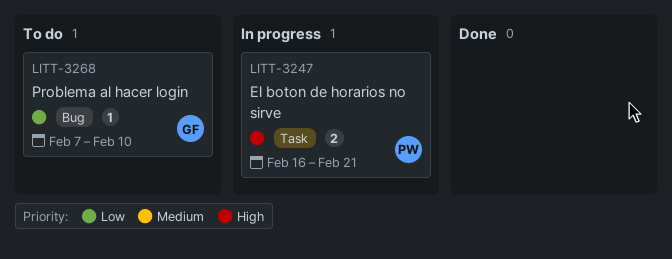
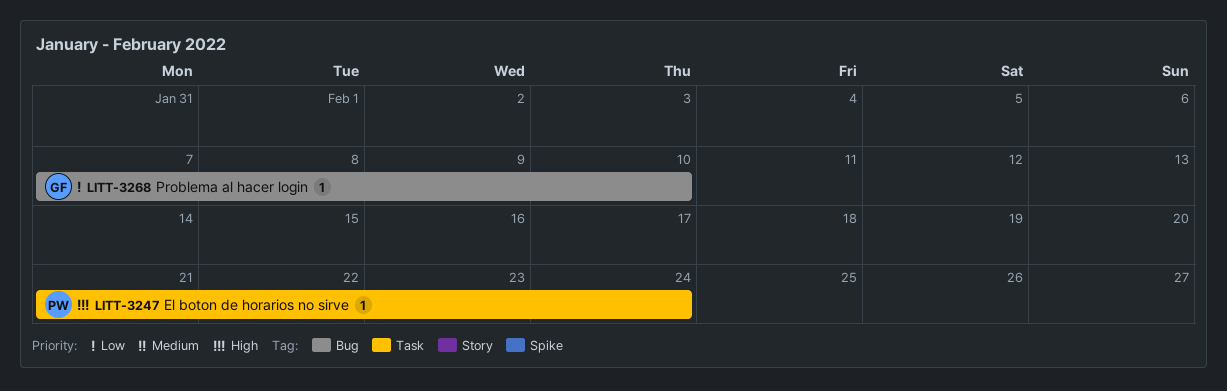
LITT-3247, estimate: 2 -> 1
LITT-3247, start: Feb 16 -> Feb 21
LITT-3247, due: Feb 21 -> Feb 24

